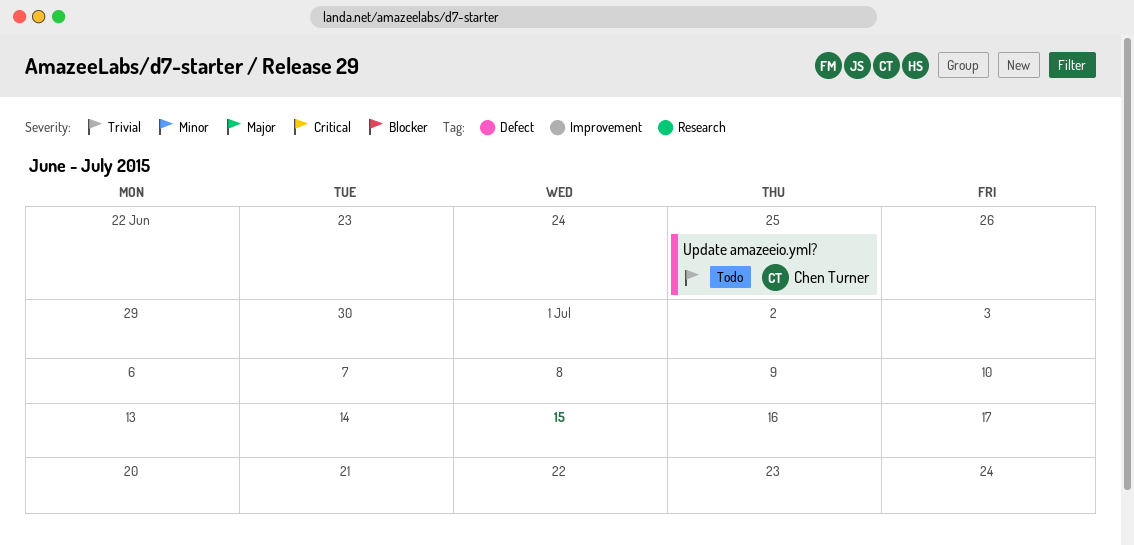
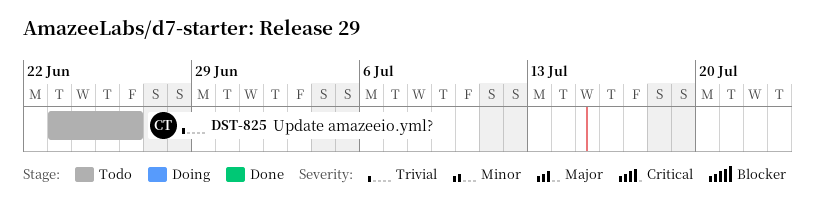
Update amazeeio.yml?, due: Jun 25 -> Jun 26

